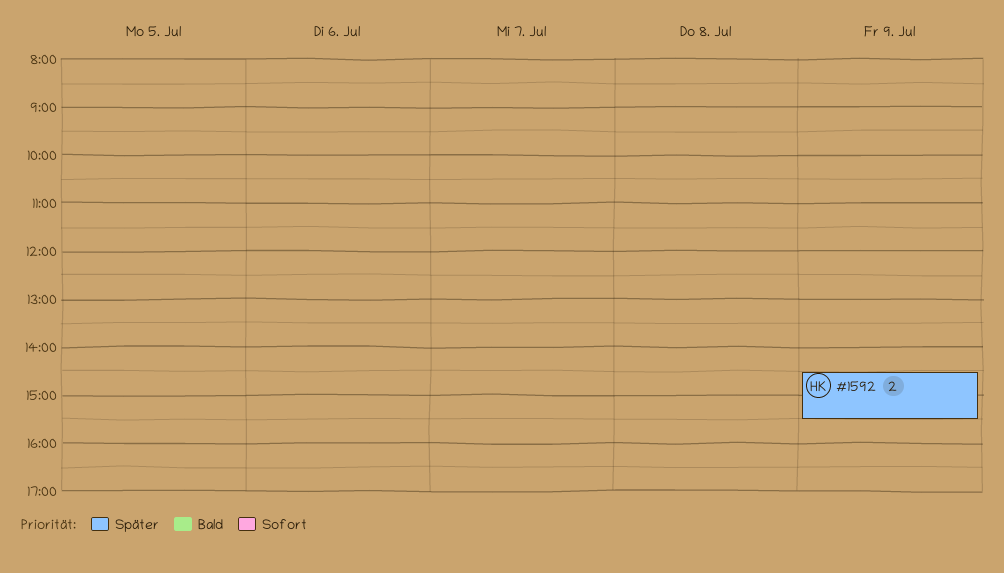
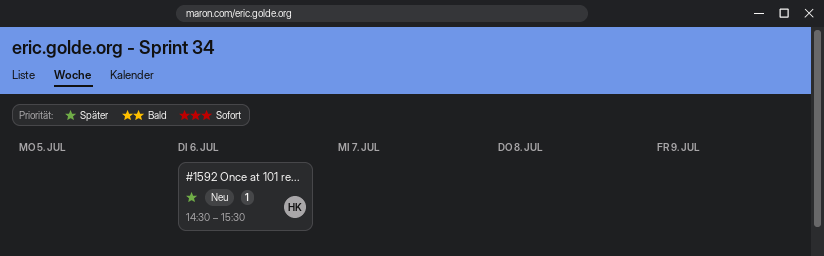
#1592, estimate: 2 -> 1
#1592, day: Jul 9 -> Jul 6

